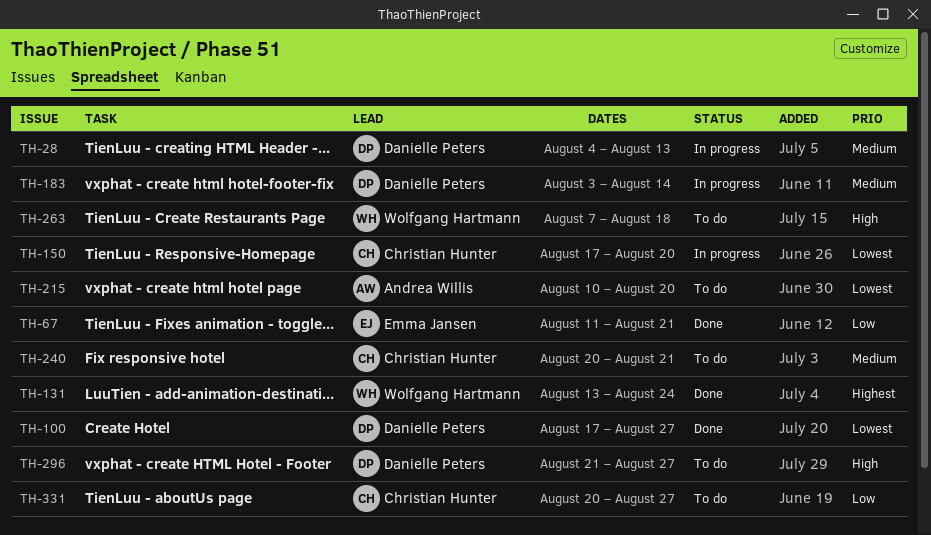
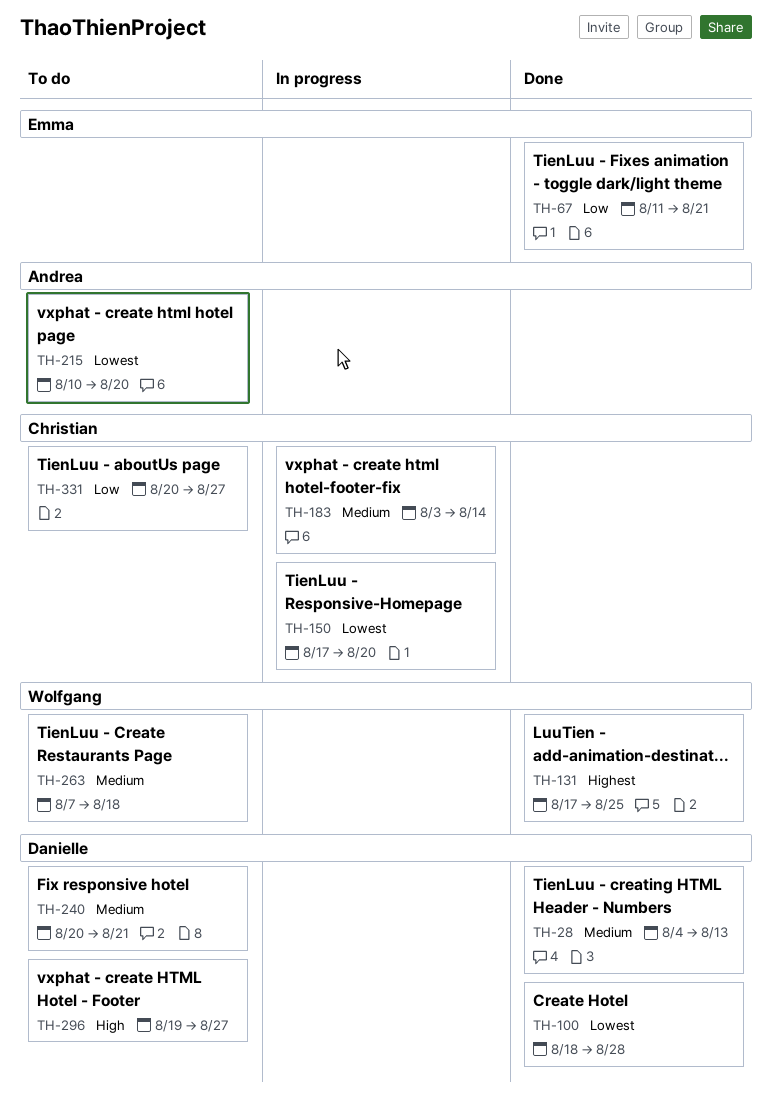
TH-28, status: In progress -> Done
TH-100, start: Aug 17 -> Aug 18
TH-100, due: Aug 27 -> Aug 28
TH-131, start: Aug 13 -> Aug 17
TH-131, due: Aug 24 -> Aug 25
TH-183, owner: Danielle Peters -> Christian Hunter
TH-240, owner: Christian Hunter -> Danielle Peters
TH-263, priority: High -> Medium
TH-296, start: Aug 21 -> Aug 19

